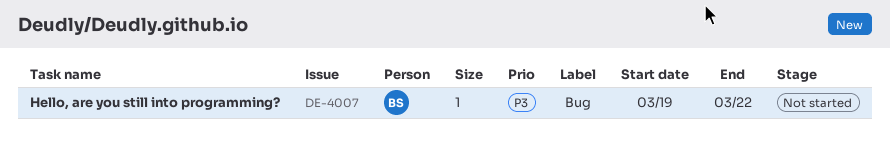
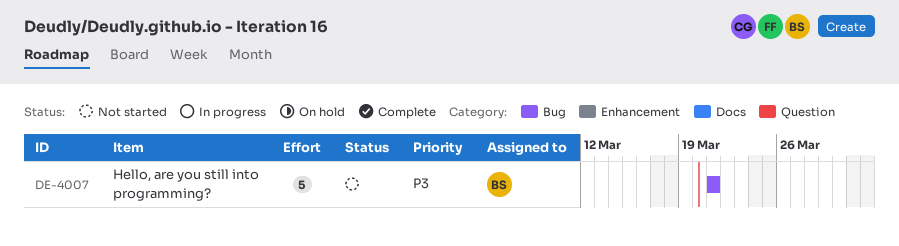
DE-4007, estimate: 1 -> 5
DE-4007, start: Mar 19 -> Mar 21
DE-4007, due: Mar 22 -> Mar 21

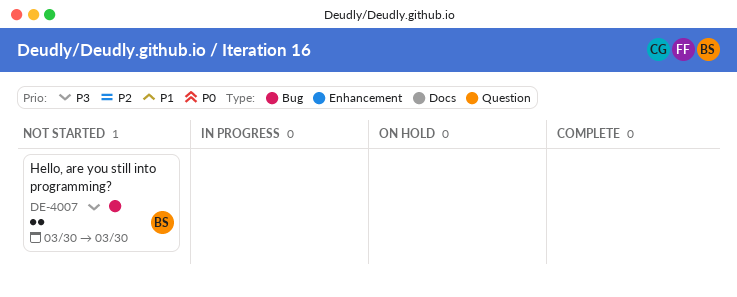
DE-4007, estimate: 5 -> 2
DE-4007, start: Mar 21 -> Mar 30
DE-4007, due: Mar 21 -> Mar 30

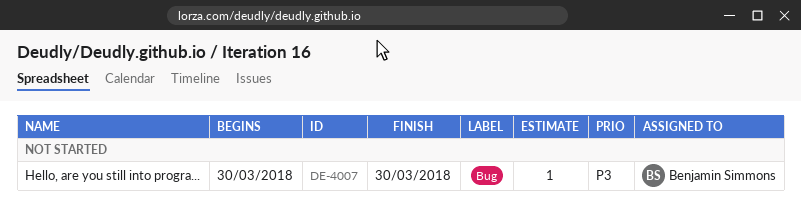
DE-4007, estimate: 2 -> 1

